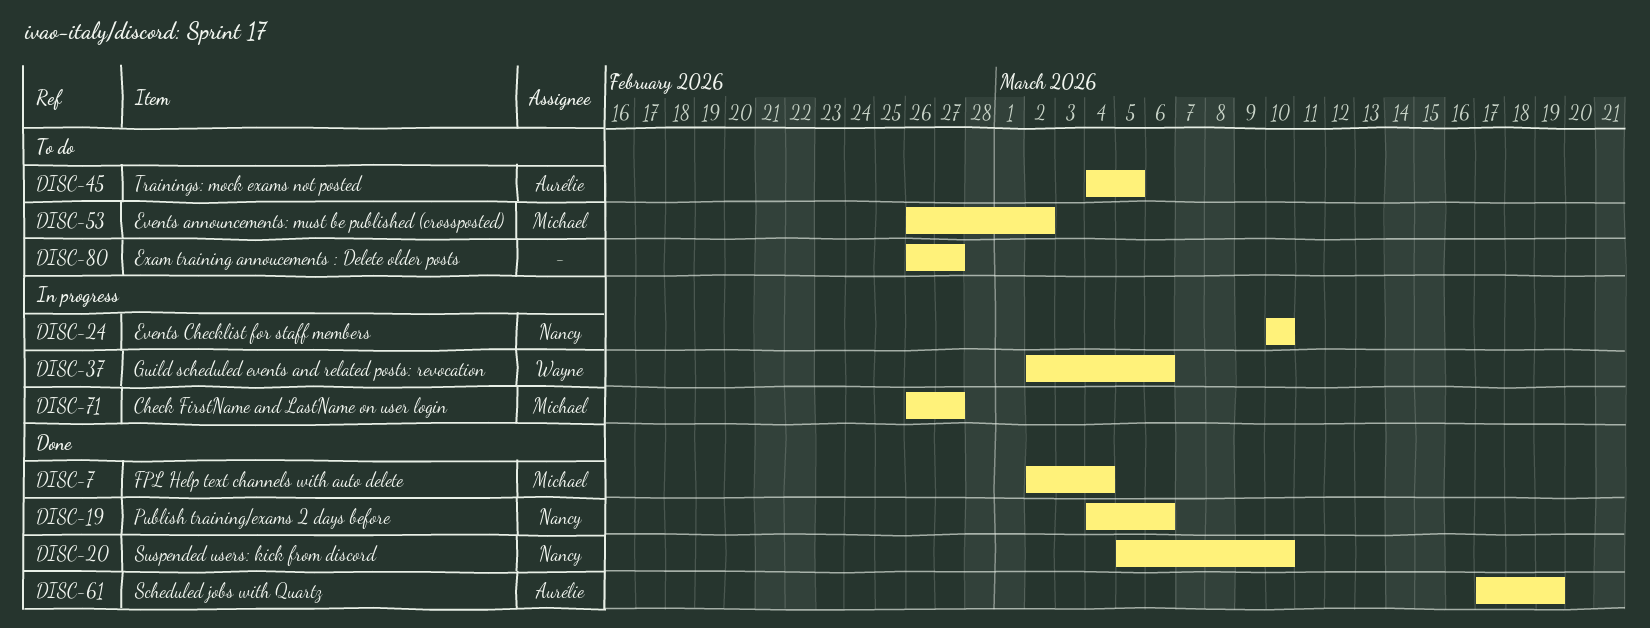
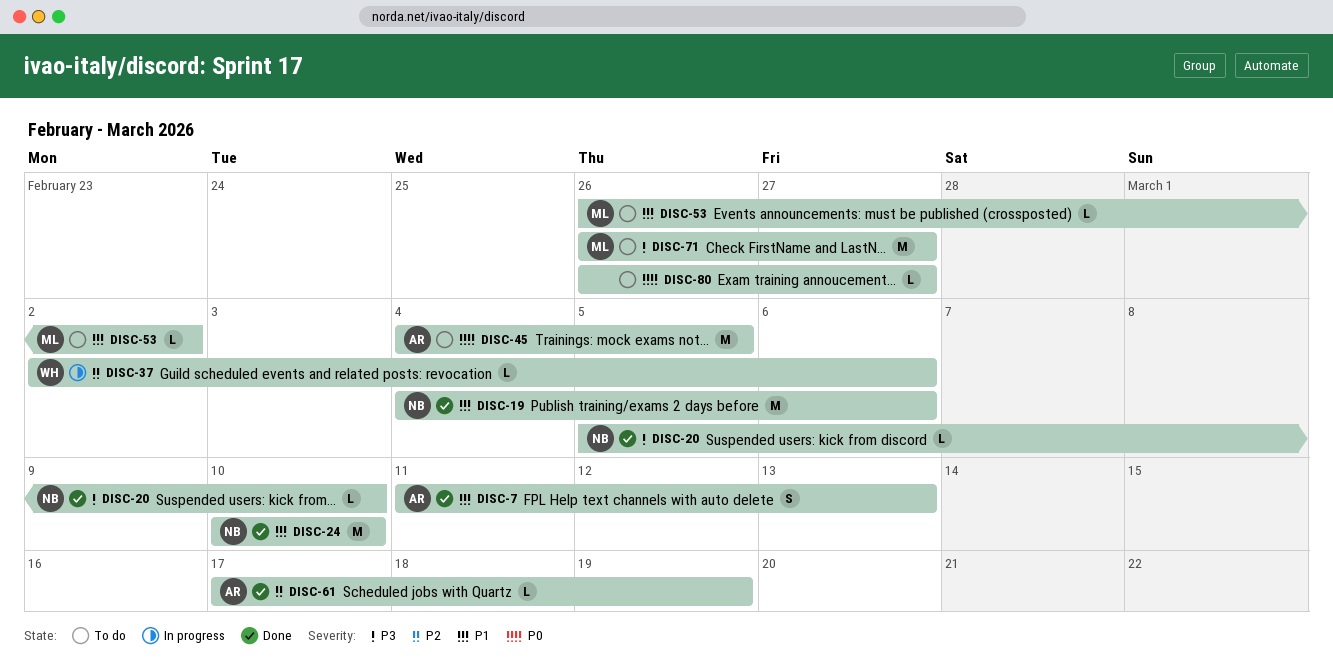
DISC-7, owner: Michael -> Aurélie
DISC-7, start: Mar 2 -> Mar 11
DISC-7, due: Mar 4 -> Mar 13
DISC-24, status: In progress -> Done
DISC-71, status: In progress -> To do

